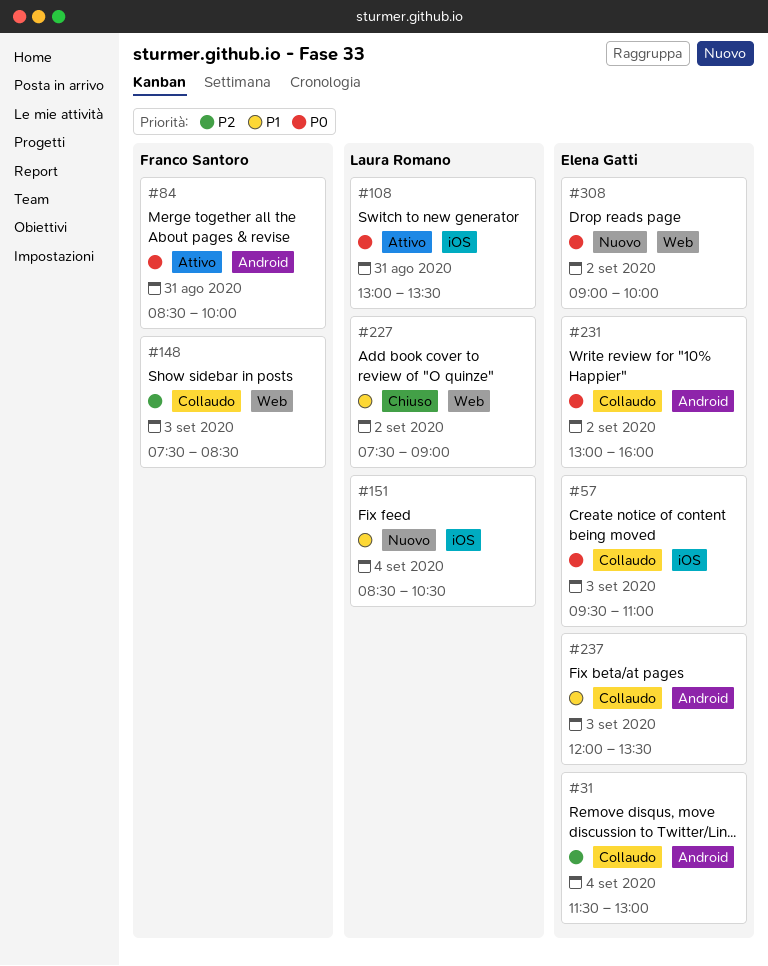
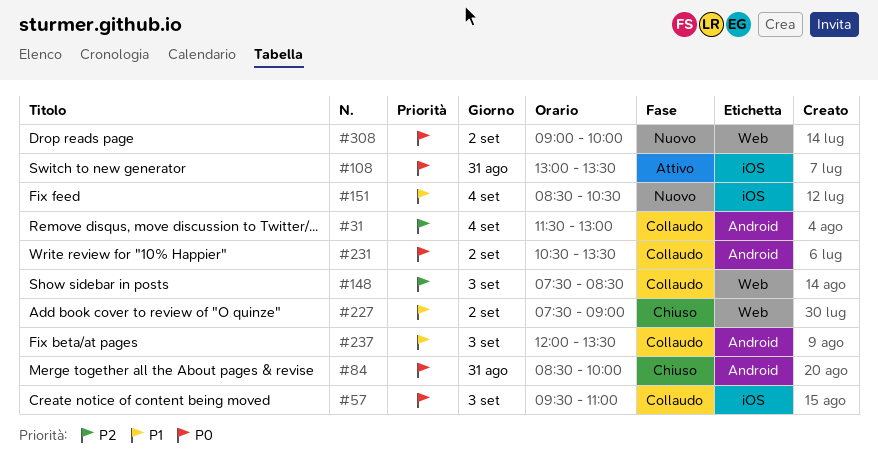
#84, status: Attivo -> Chiuso
#231, begins: 13:00 -> 10:30
#231, ends: 16:00 -> 13:30

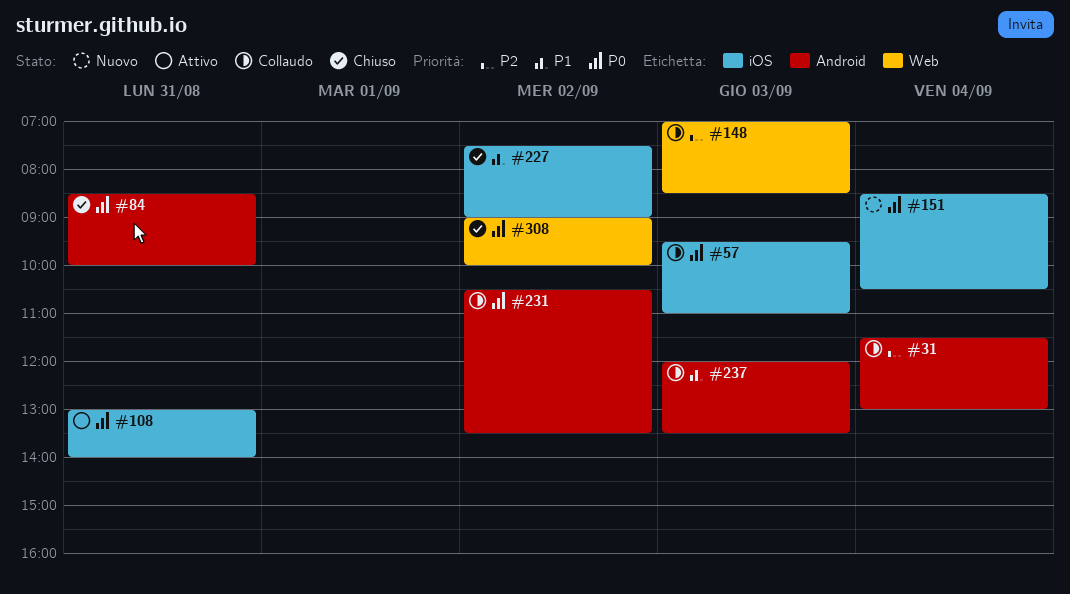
#108, ends: 13:30 -> 14:00
#148, begins: 07:30 -> 07:00
#151, priority: P1 -> P0
#227, label: Web -> iOS
#308, status: Nuovo -> Chiuso

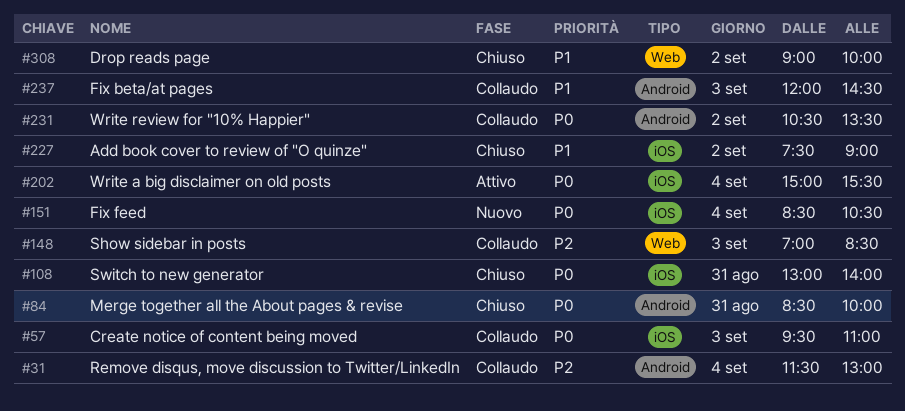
#108, status: Attivo -> Chiuso
#202: none -> present
#237, ends: 13:30 -> 14:30
#308, priority: P0 -> P1

